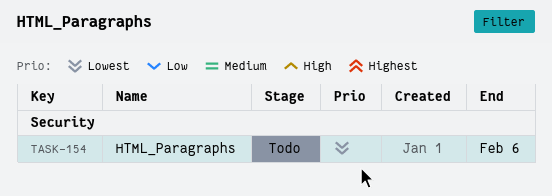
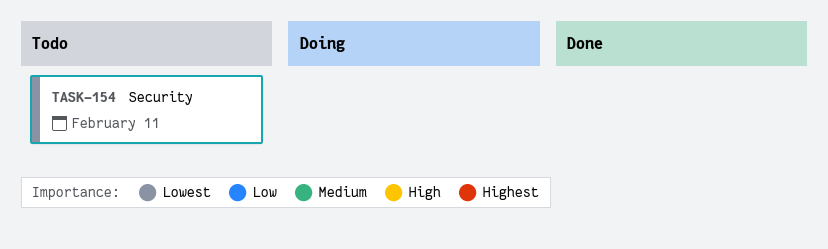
TASK-154, due: Feb 6 -> Feb 11

